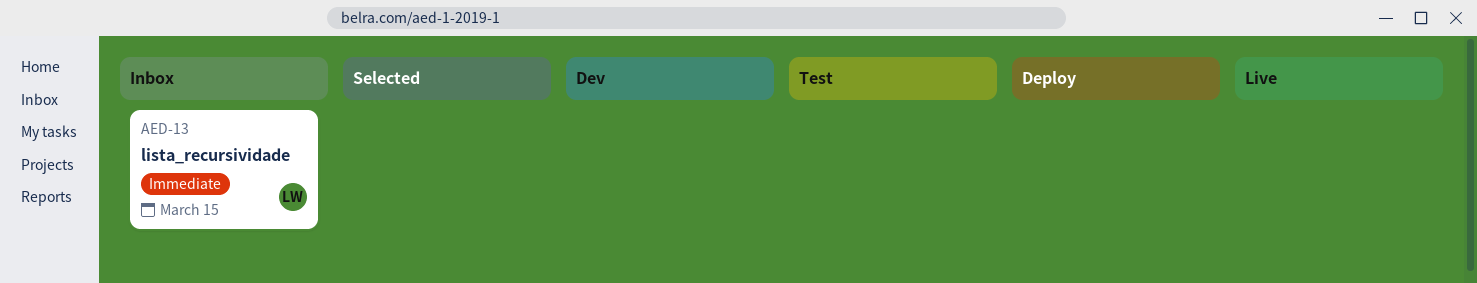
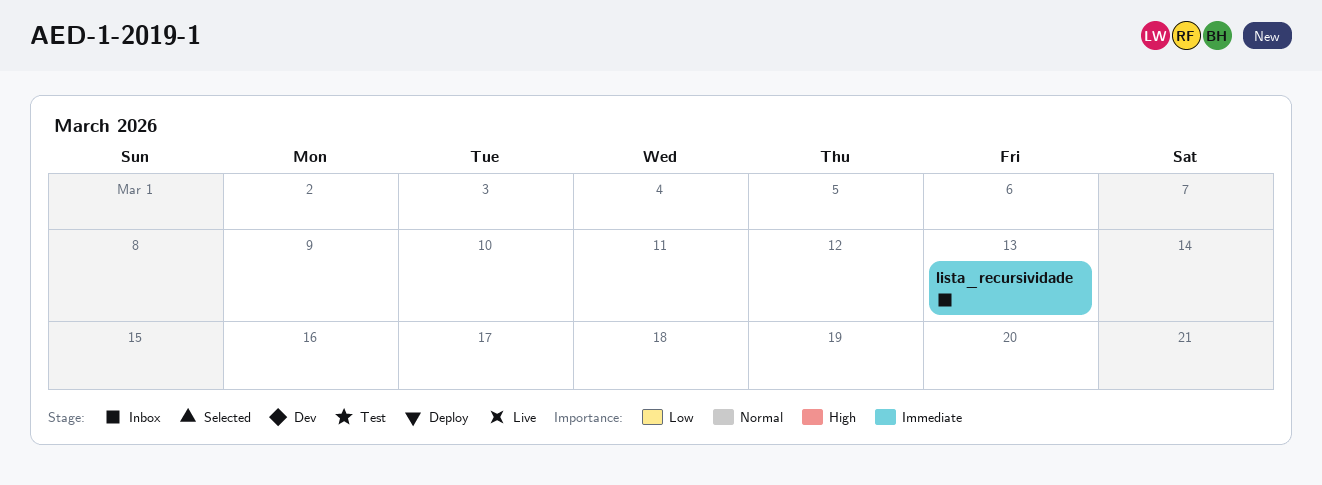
lista_recursividade, due: Mar 15 -> Mar 13

